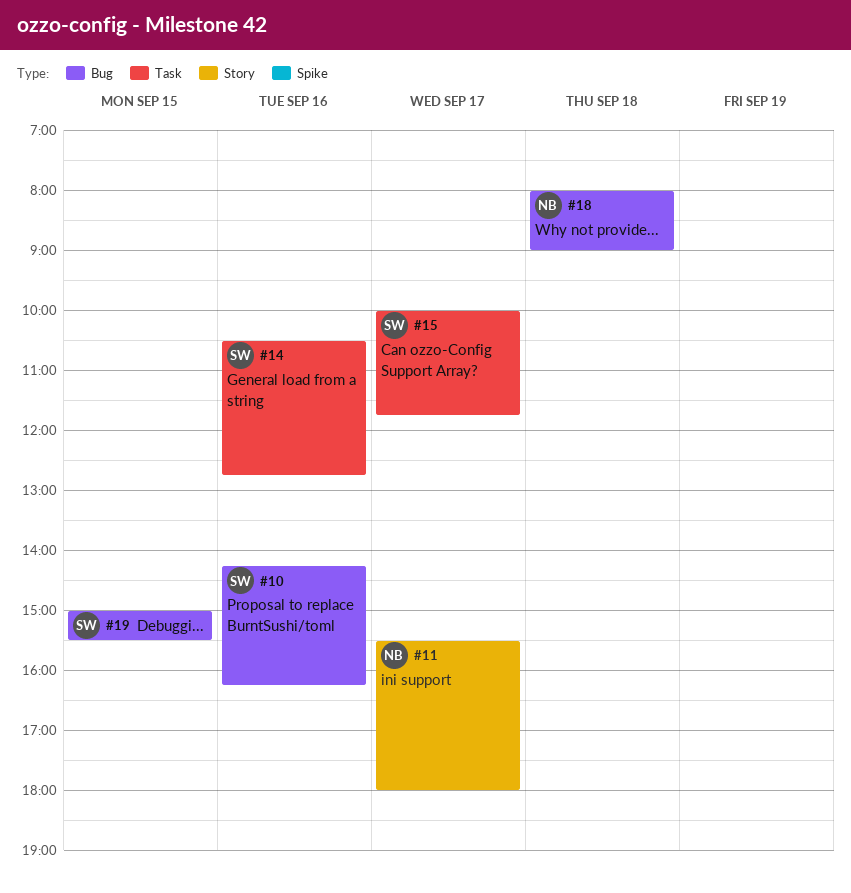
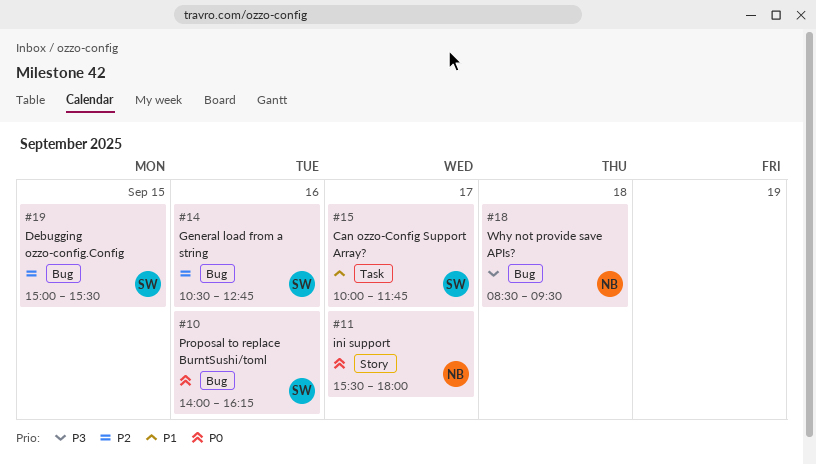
#10, begins: 14:15 -> 14:00
#14, label: Task -> Bug
#18, begins: 08:00 -> 08:30
#18, ends: 09:00 -> 09:30

